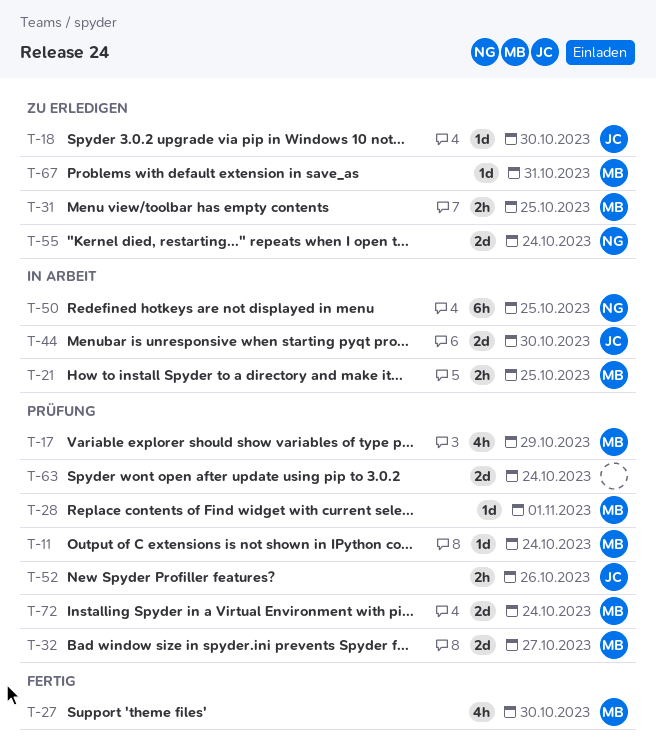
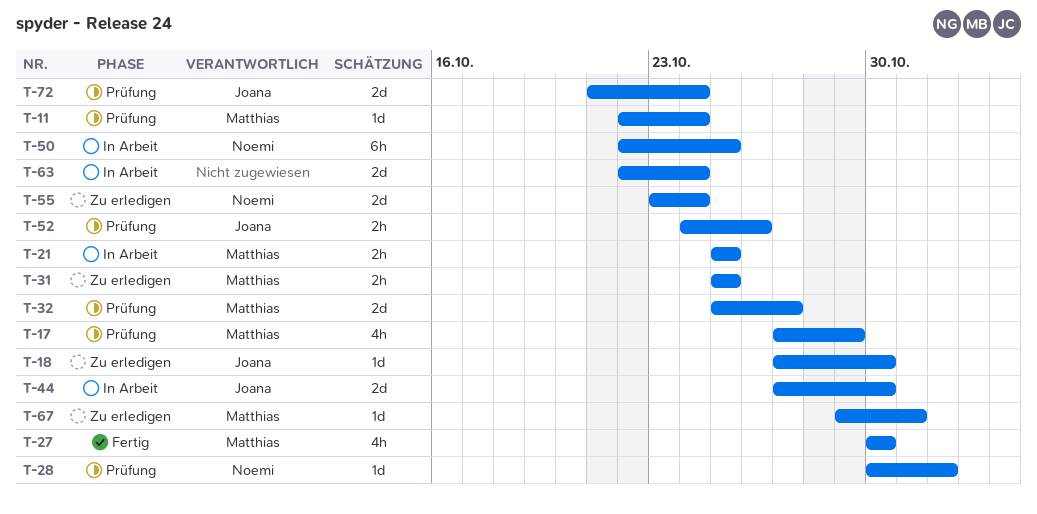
T-28, owner: Matthias -> Noemi
T-63, status: Prüfung -> In Arbeit
T-72, owner: Matthias -> Joana

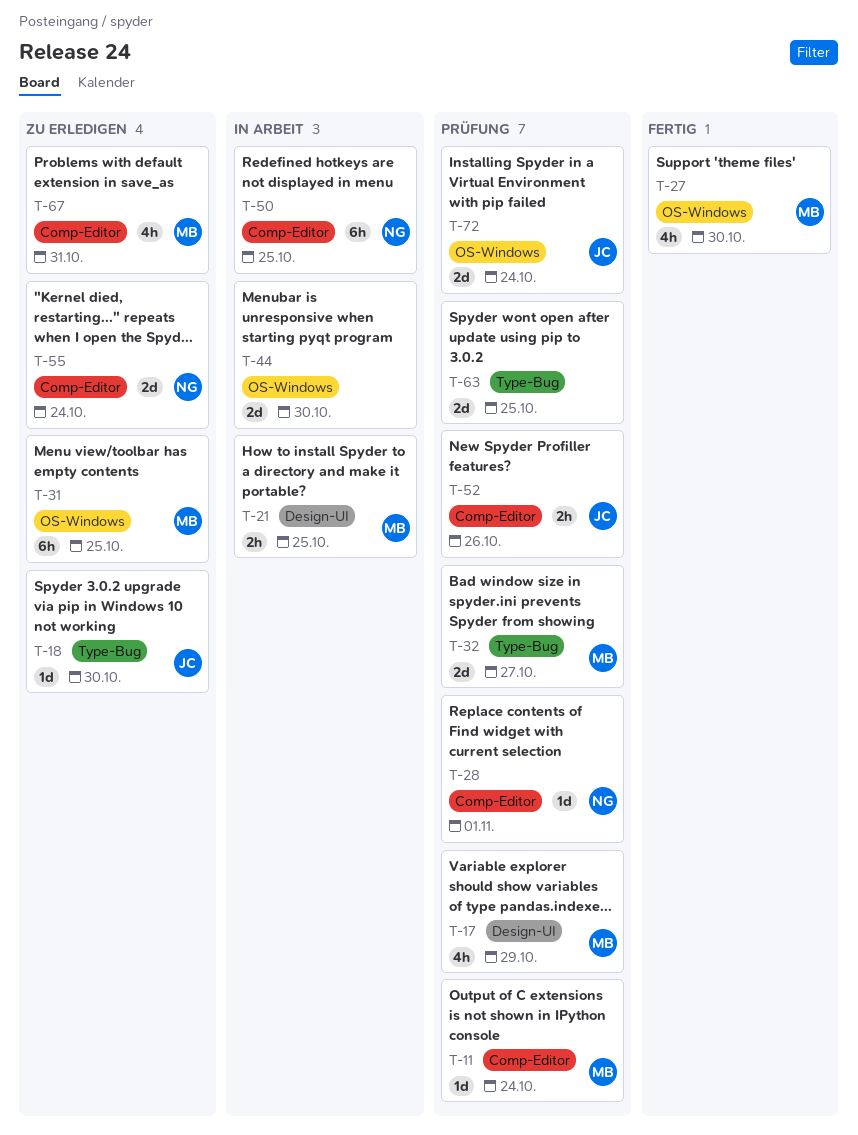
T-31, estimate: 2h -> 6h
T-44, owner: Joana -> none
T-63, status: In Arbeit -> Prüfung
T-63, due: Oct 24 -> Oct 25
T-67, estimate: 1d -> 4h

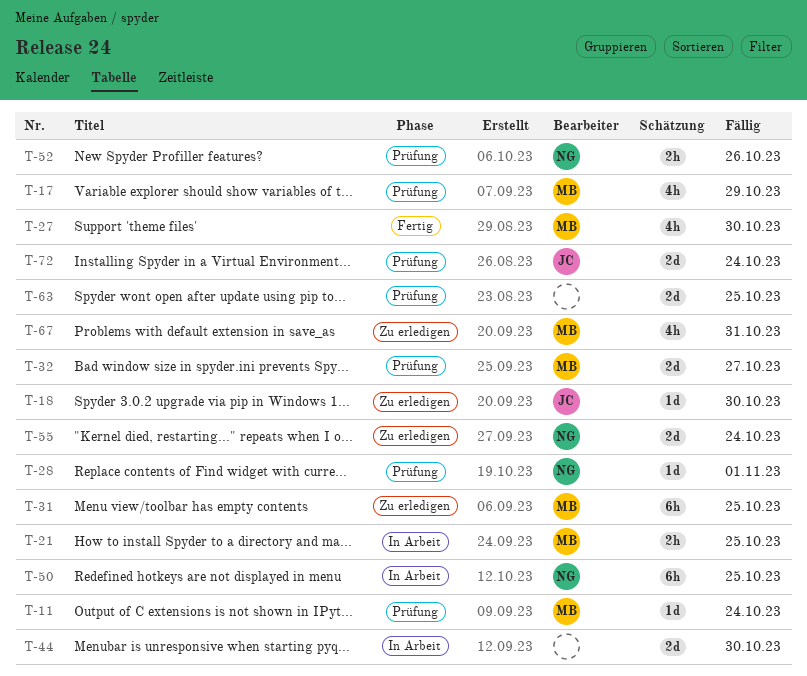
T-52, owner: JC -> NG

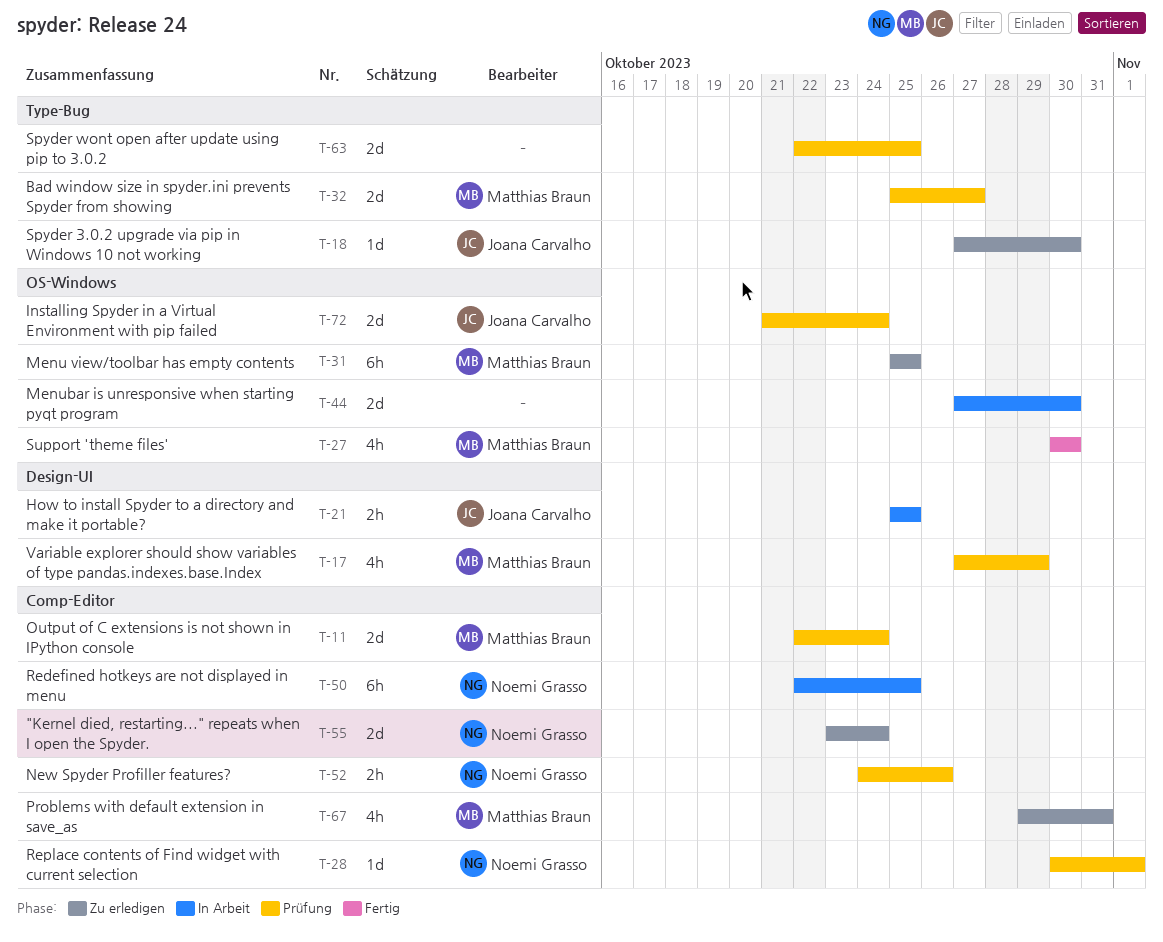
T-11, estimate: 1d -> 2d
T-21, owner: Matthias Braun -> Joana Carvalho

